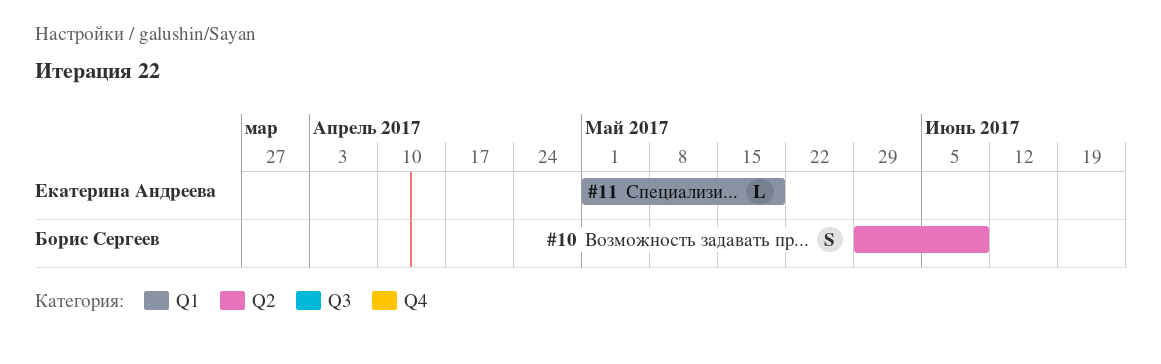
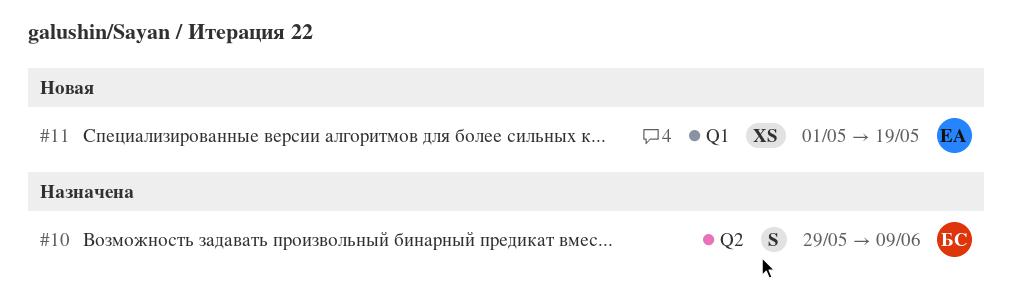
#11, estimate: L -> XS

